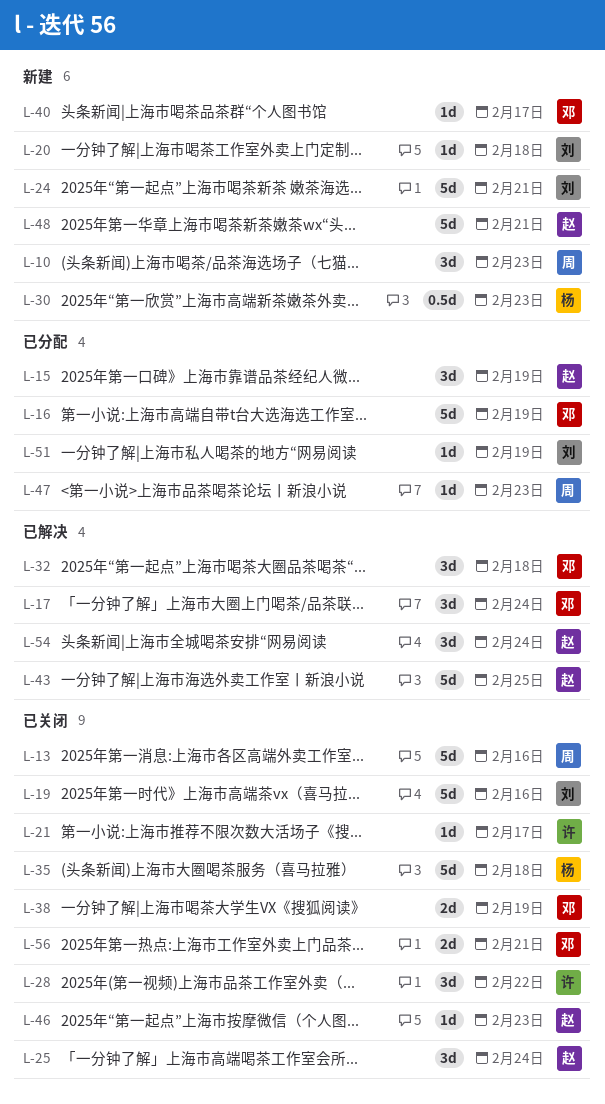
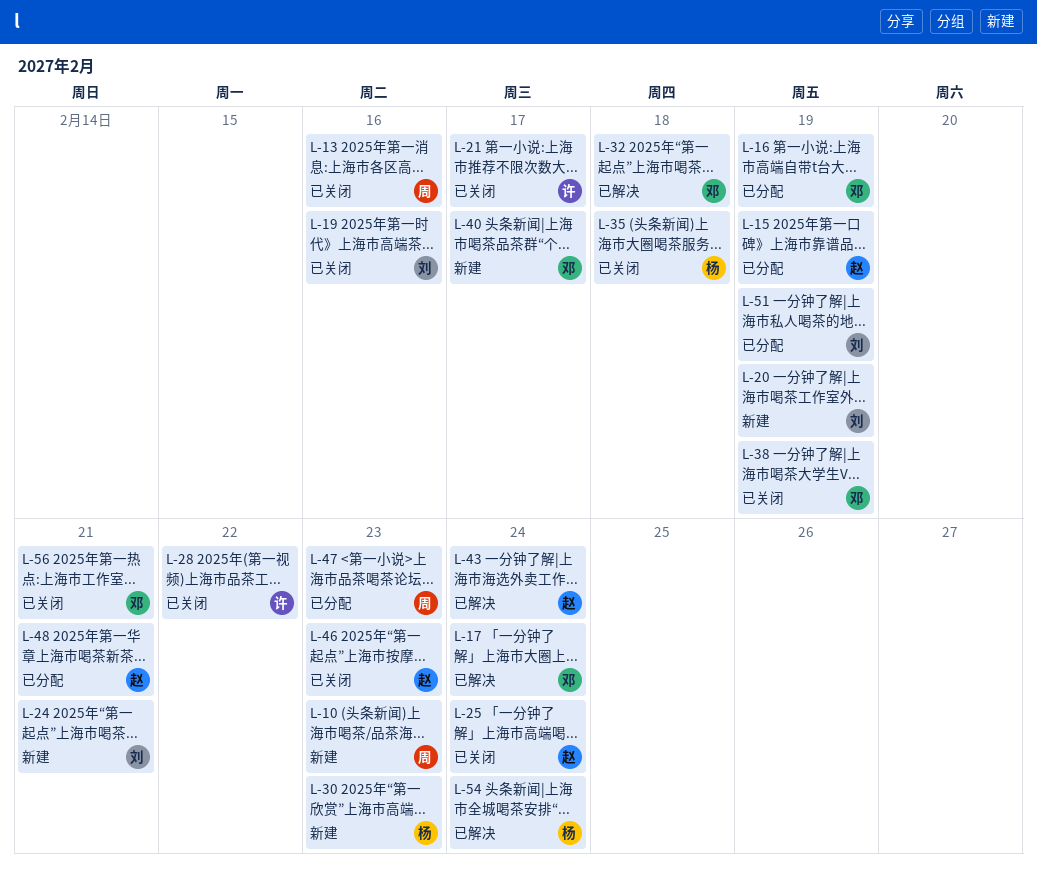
L-20, due: Feb 18 -> Feb 19
L-43, due: Feb 25 -> Feb 24
L-48, status: 新建 -> 已分配
L-54, owner: 赵 -> 杨

